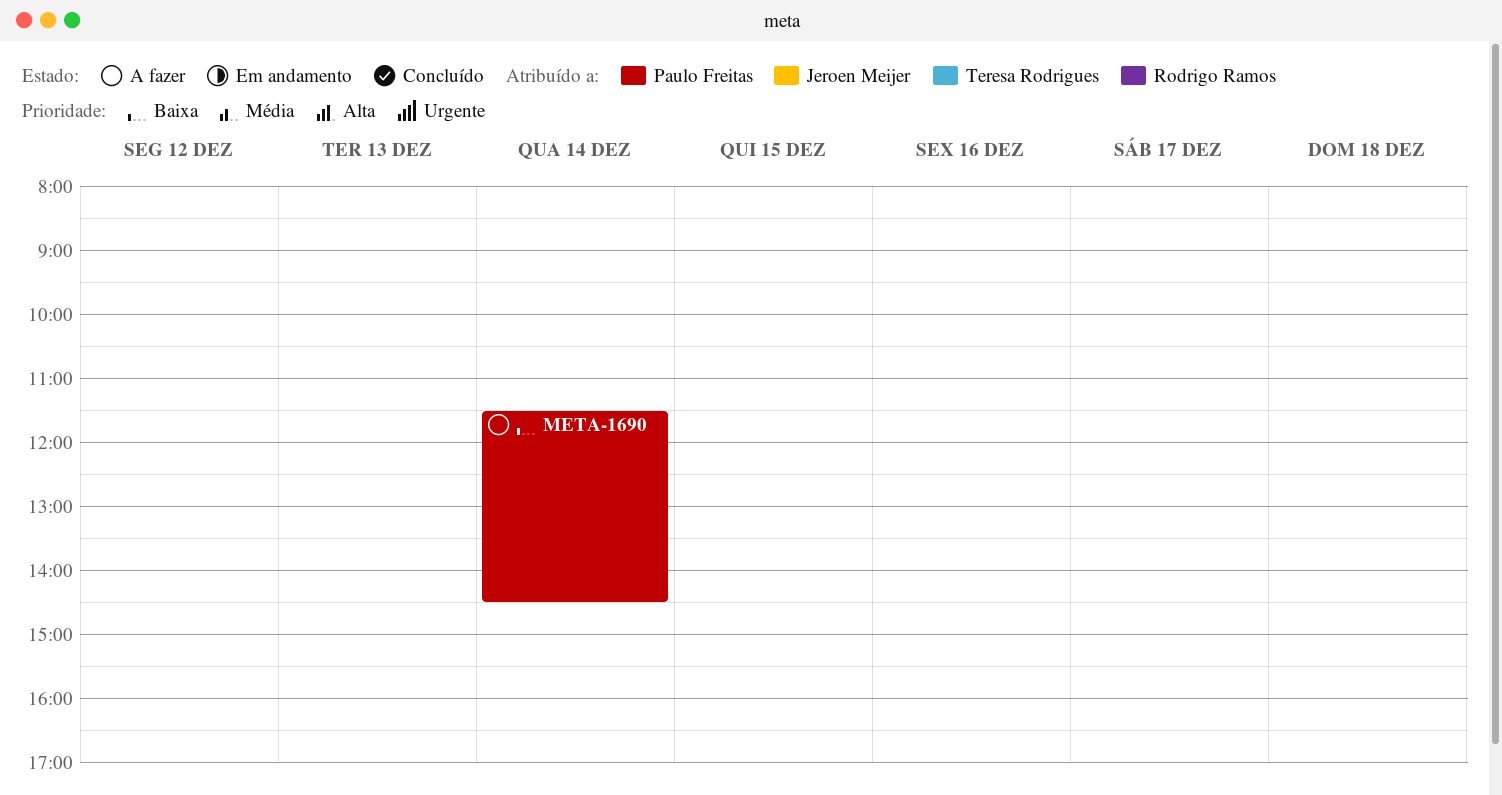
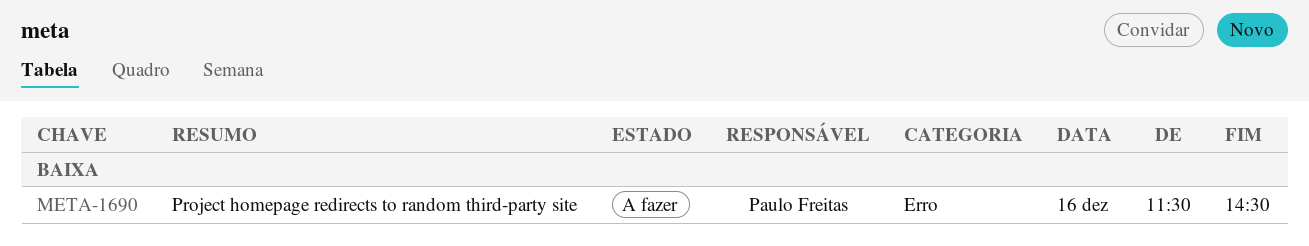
META-1690, day: Dec 14 -> Dec 16

